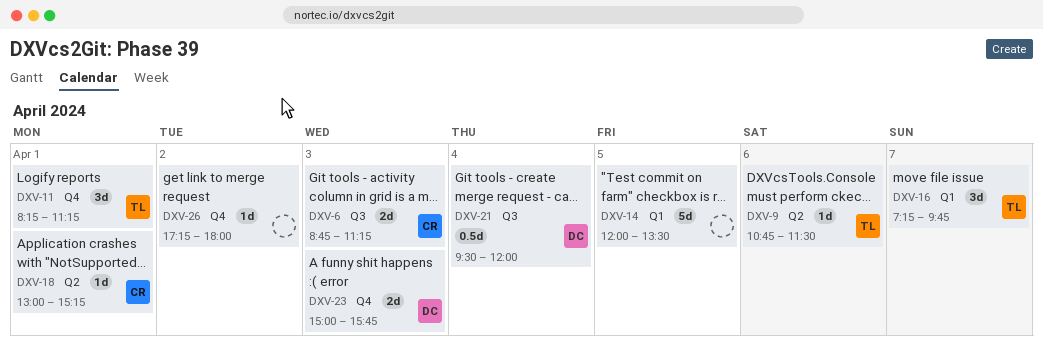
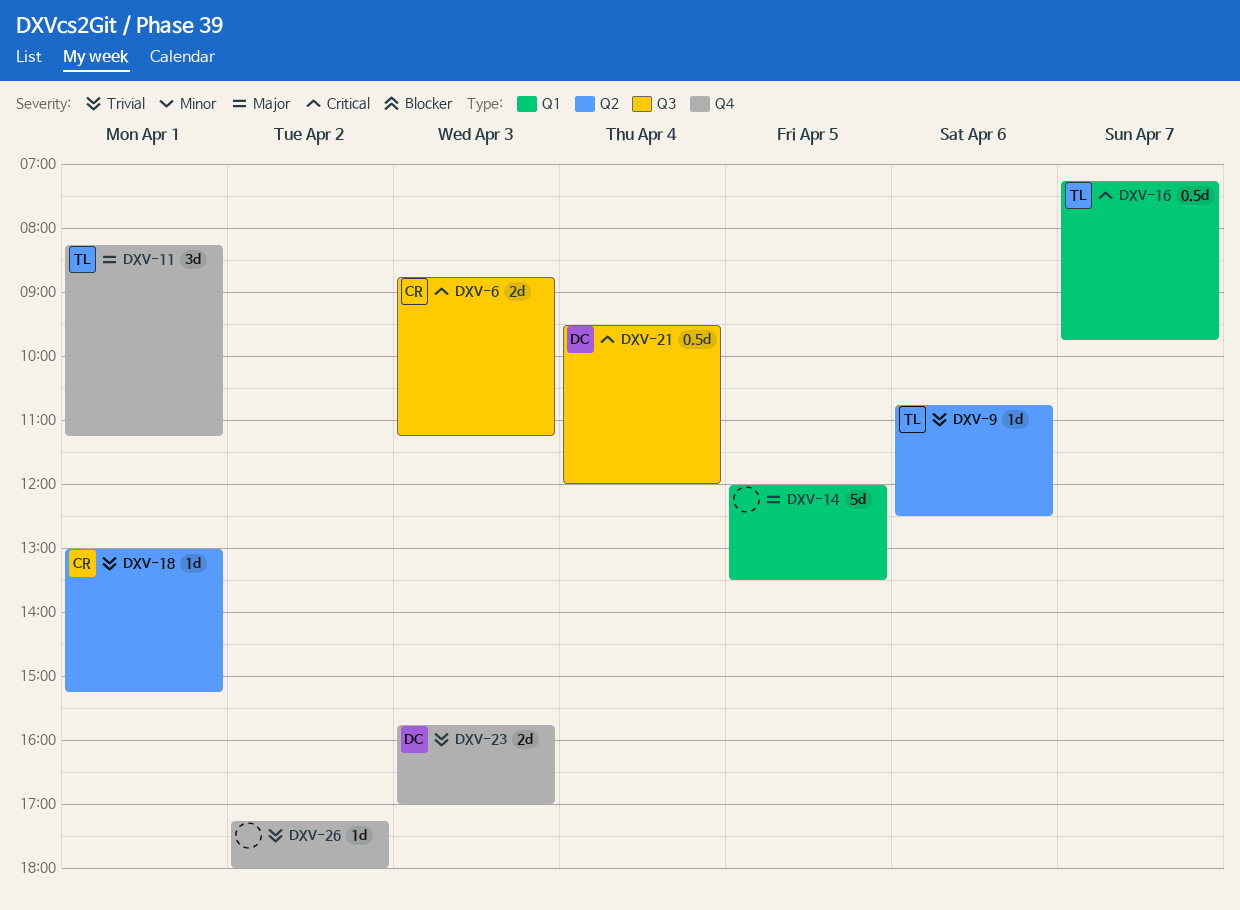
DXV-9, ends: 11:30 -> 12:30
DXV-16, estimate: 3d -> 0.5d
DXV-23, begins: 15:00 -> 15:45
DXV-23, ends: 15:45 -> 17:00

